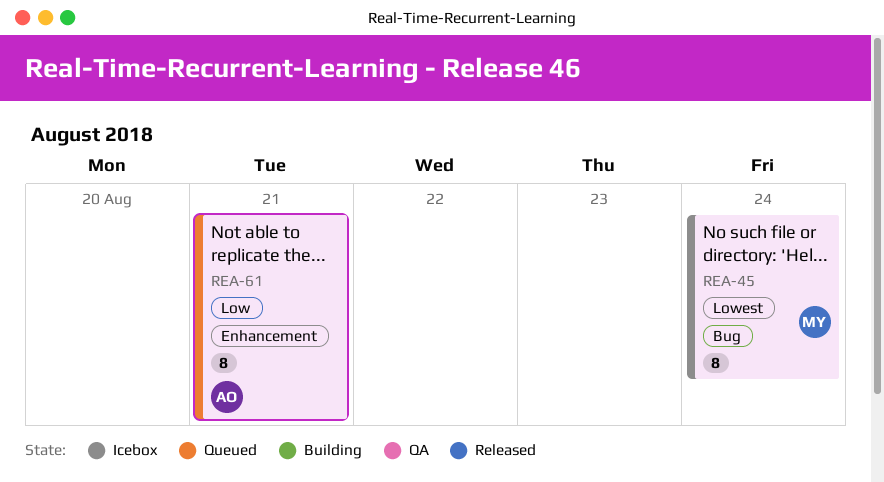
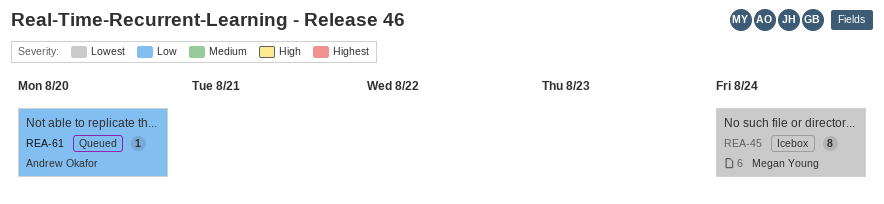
REA-61, estimate: 8 -> 1
REA-61, due: Aug 21 -> Aug 20

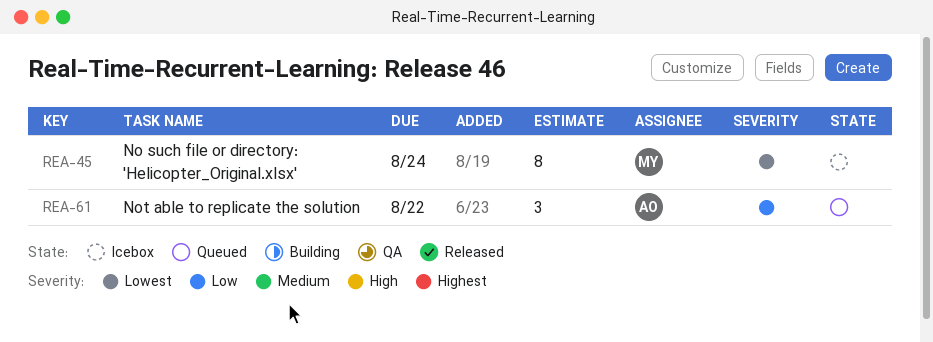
REA-61, estimate: 1 -> 3
REA-61, due: Aug 20 -> Aug 22

